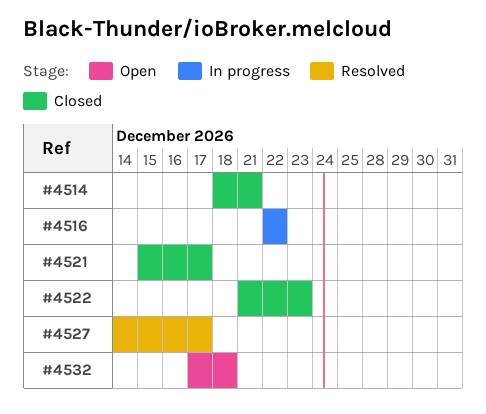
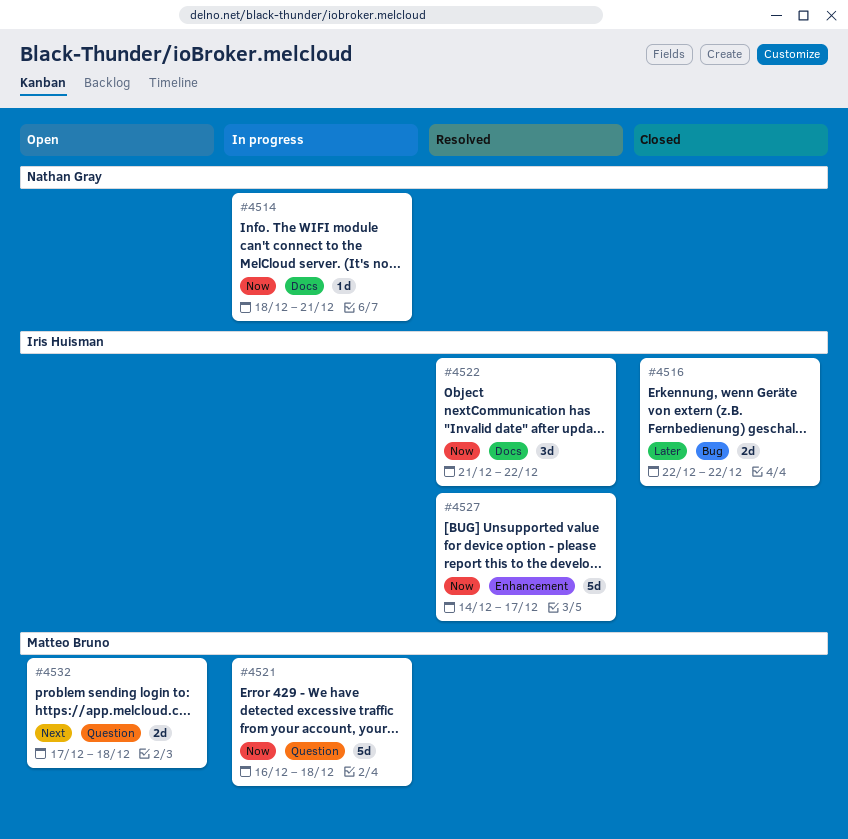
#4514, status: Closed -> In progress
#4516, status: In progress -> Closed
#4521, status: Closed -> In progress
#4521, start: Dec 15 -> Dec 16
#4521, due: Dec 17 -> Dec 18
#4522, status: Closed -> Resolved
#4522, due: Dec 23 -> Dec 22

